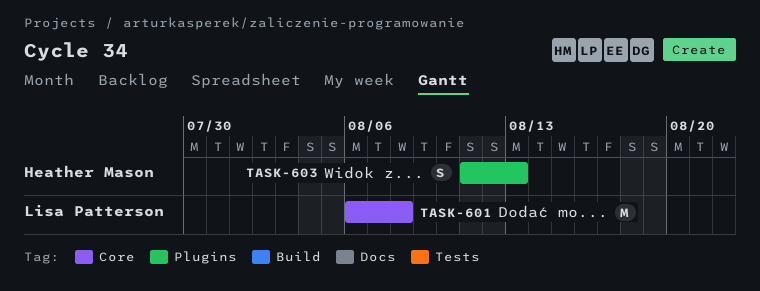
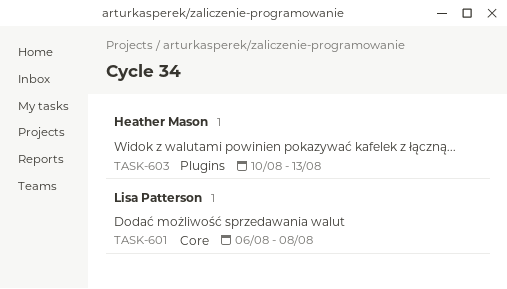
TASK-603, start: Aug 11 -> Aug 10

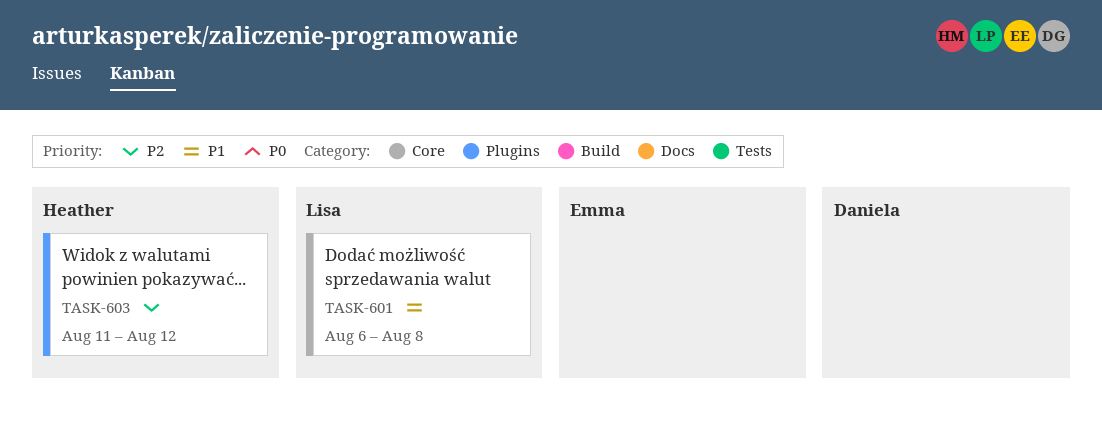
TASK-603, start: Aug 10 -> Aug 11
TASK-603, due: Aug 13 -> Aug 12

